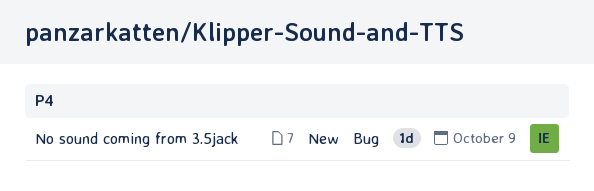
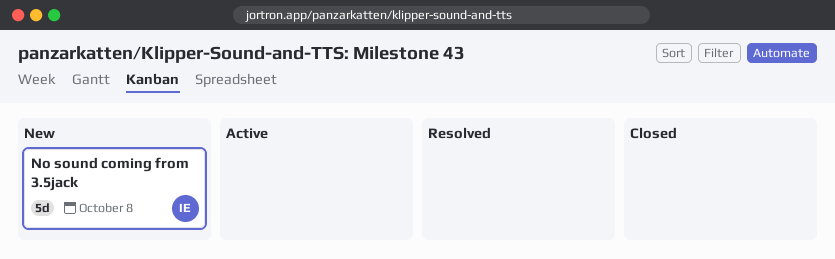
No sound coming from 3.5jack, estimate: 1d -> 5d
No sound coming from 3.5jack, due: Oct 9 -> Oct 8

